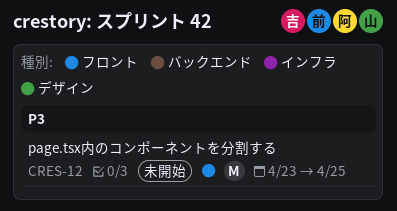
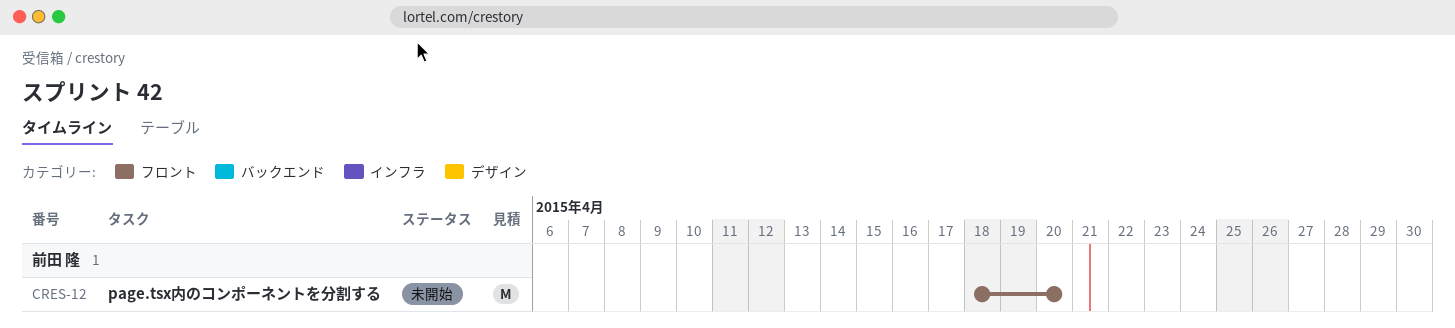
CRES-12, start: Apr 23 -> Apr 18
CRES-12, due: Apr 25 -> Apr 20

